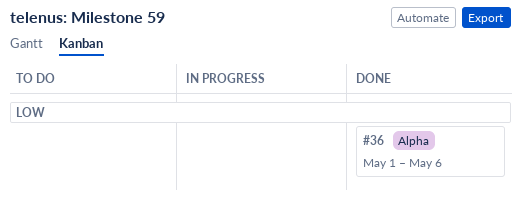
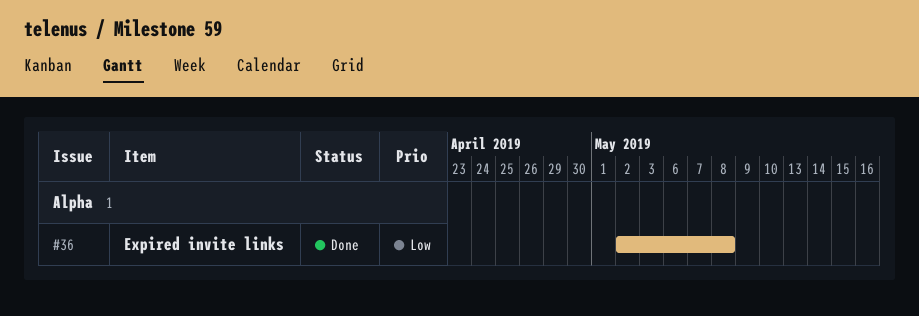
#36, start: May 1 -> May 2
#36, due: May 6 -> May 8

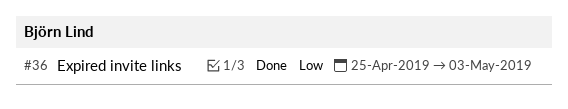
#36, start: May 2 -> Apr 25
#36, due: May 8 -> May 3

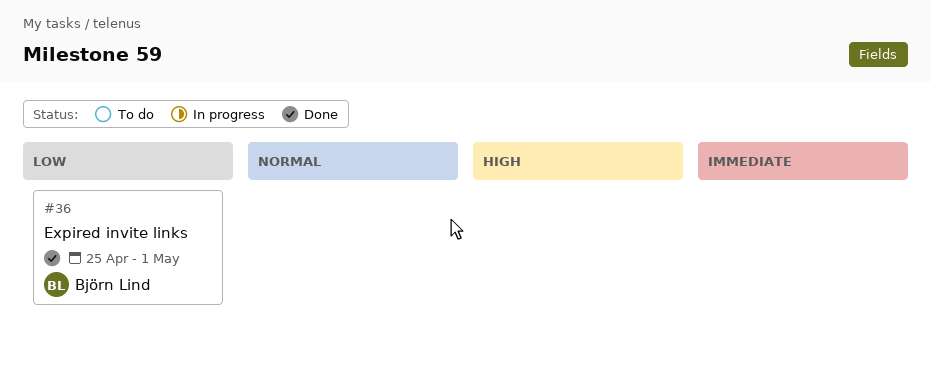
#36, due: May 3 -> May 1

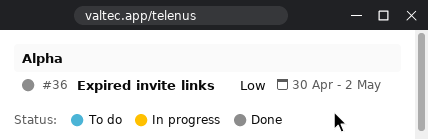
#36, start: Apr 25 -> Apr 30
#36, due: May 1 -> May 2

